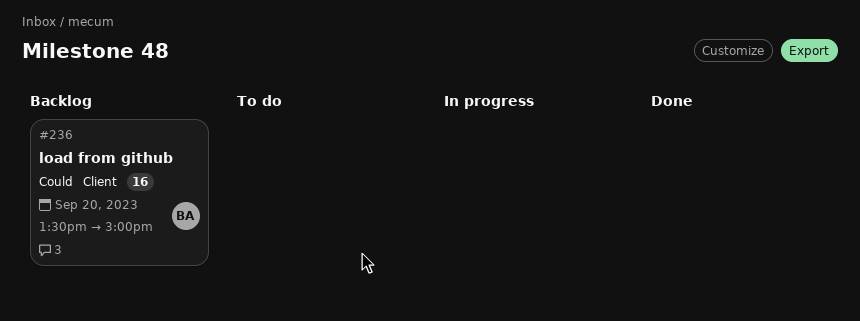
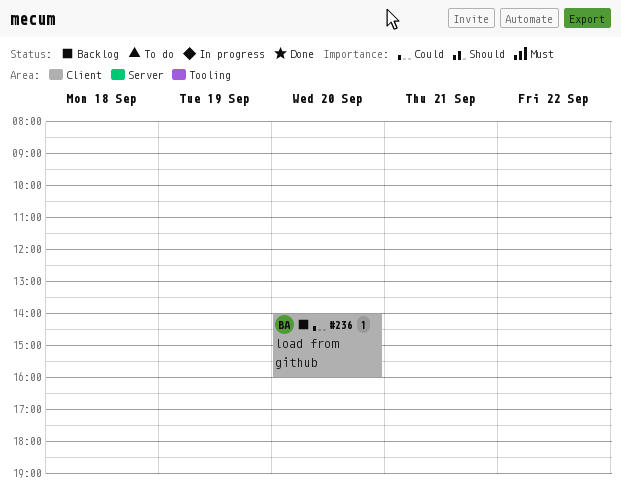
#236, estimate: 16 -> 1
#236, begins: 13:30 -> 14:00
#236, ends: 15:00 -> 16:00

